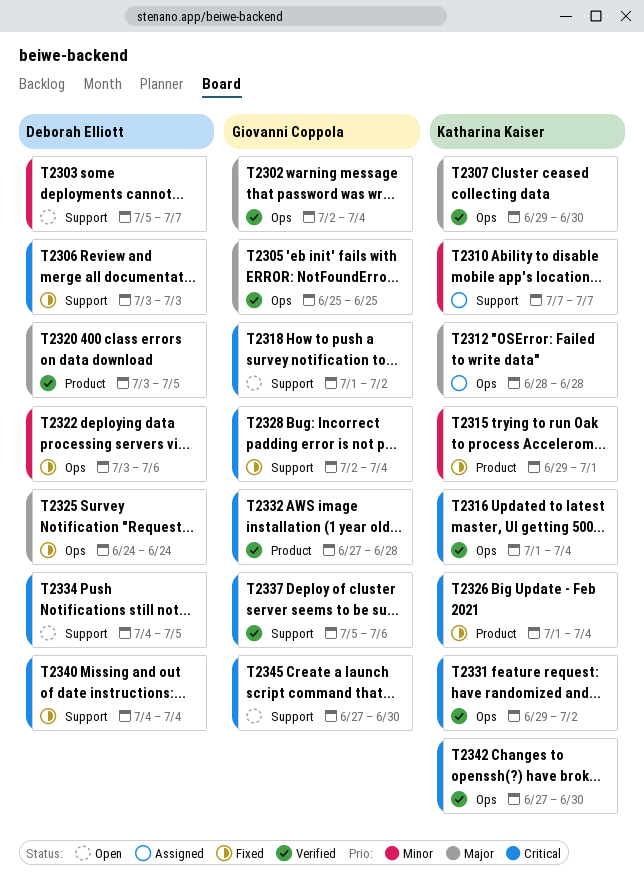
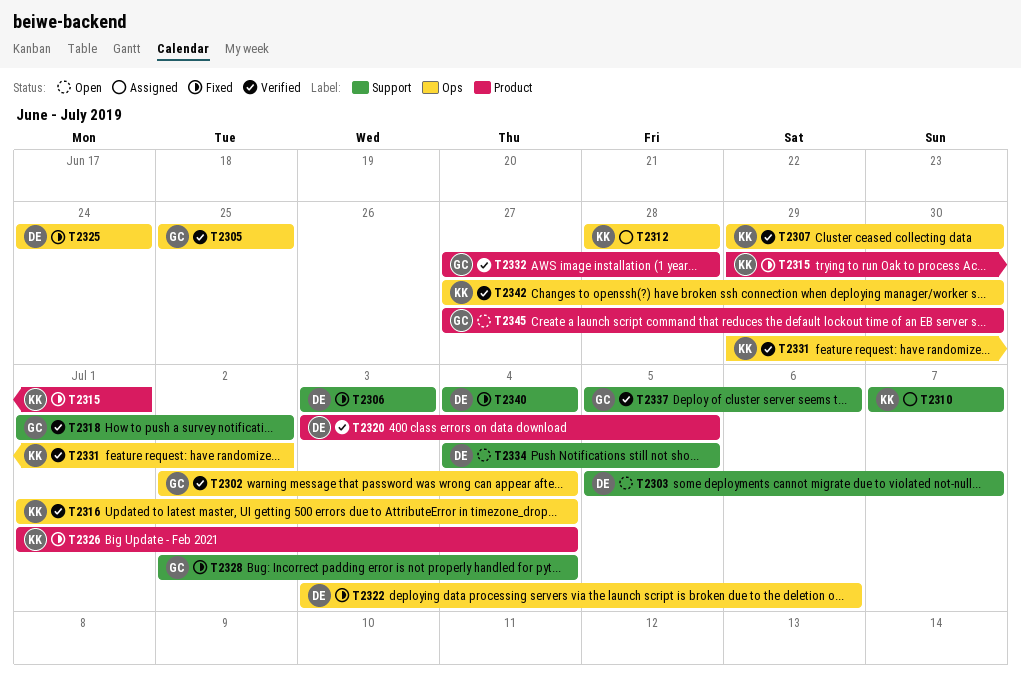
T2318, status: Open -> Verified
T2345, label: Support -> Product

